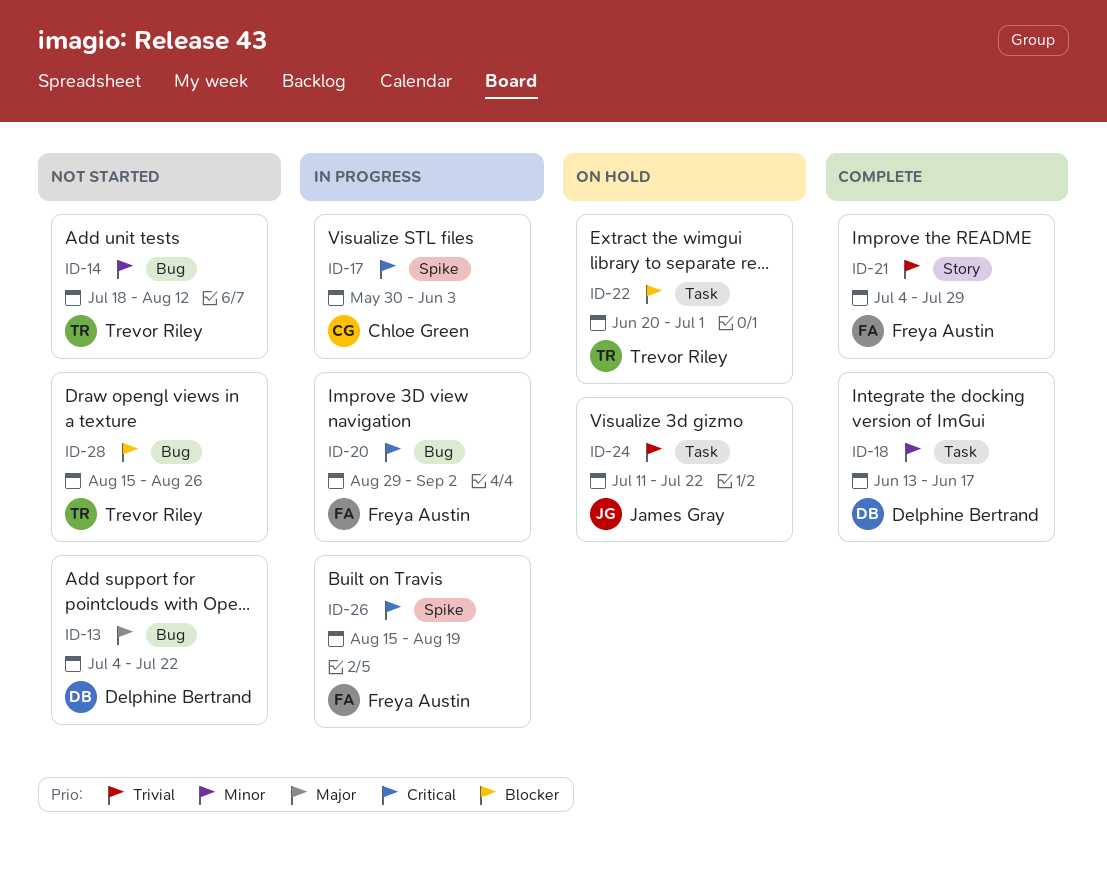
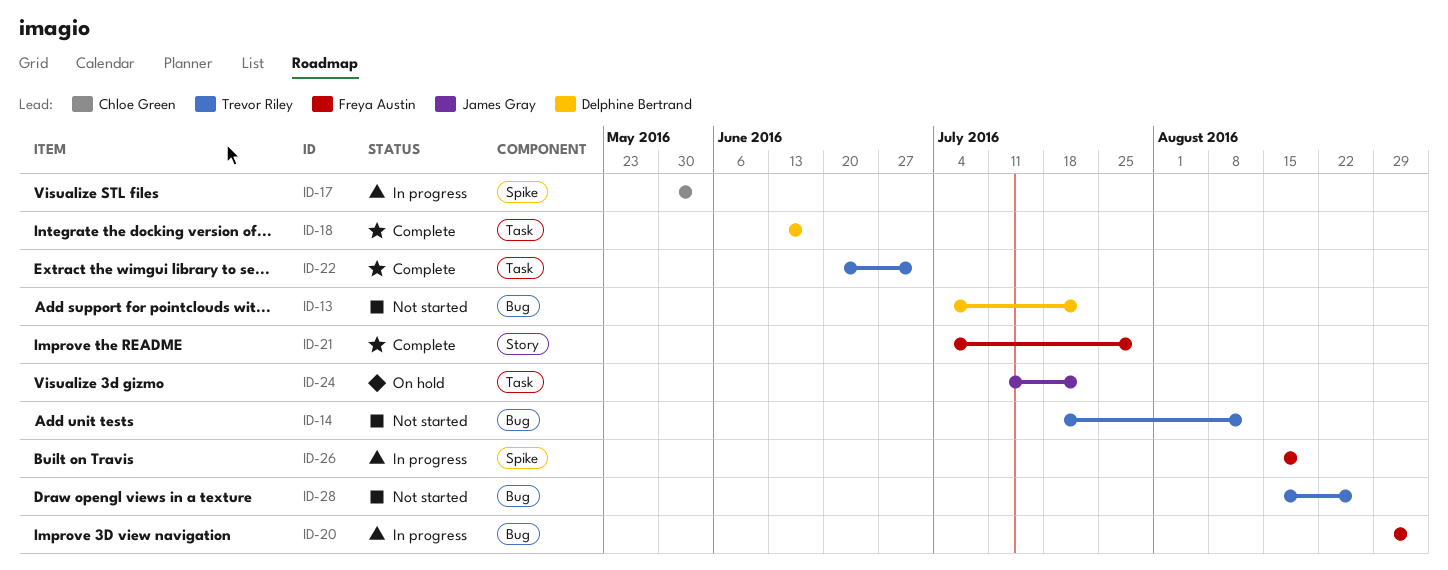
ID-22, status: On hold -> Complete

